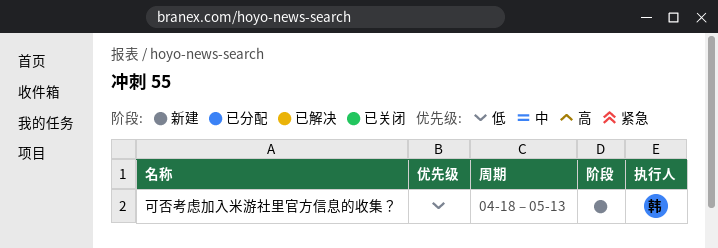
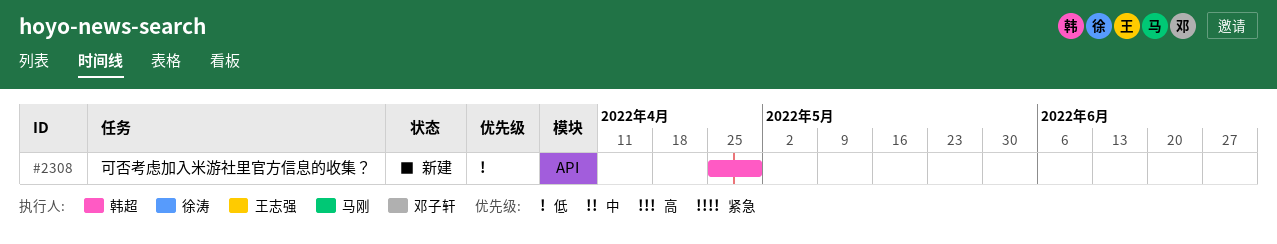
可否考虑加入米游社里官方信息的收集？, start: Apr 18 -> Apr 25
可否考虑加入米游社里官方信息的收集？, due: May 13 -> Apr 29

